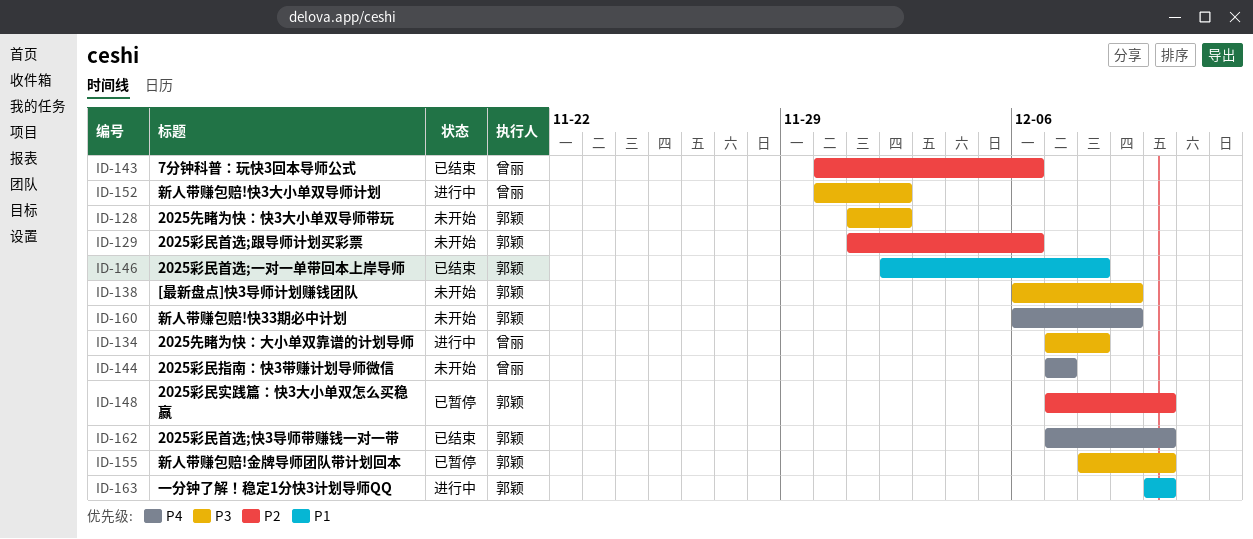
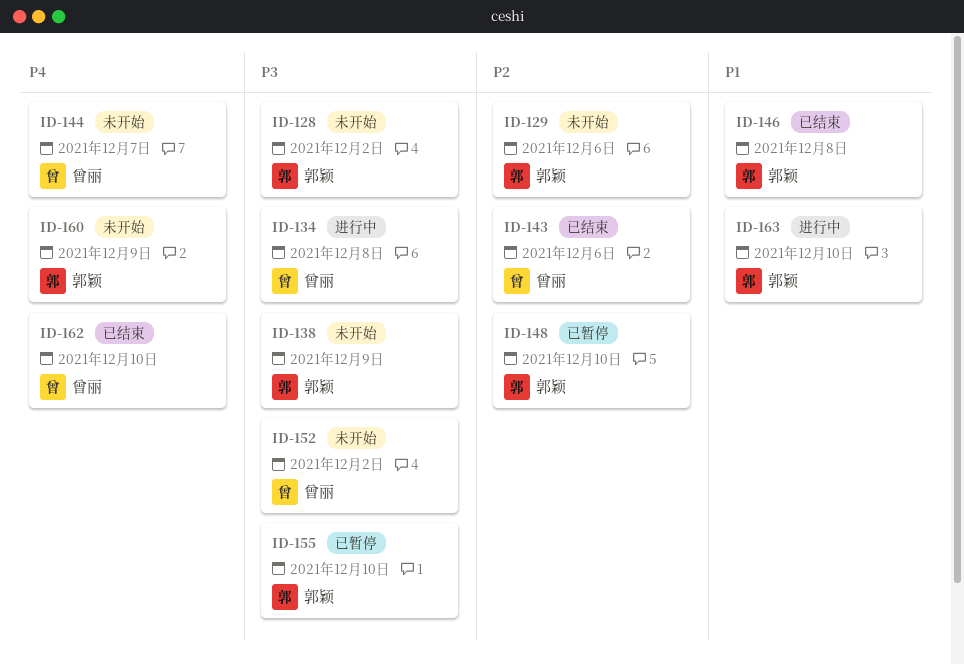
ID-152, status: 进行中 -> 未开始
ID-162, owner: 郭颖 -> 曾丽

